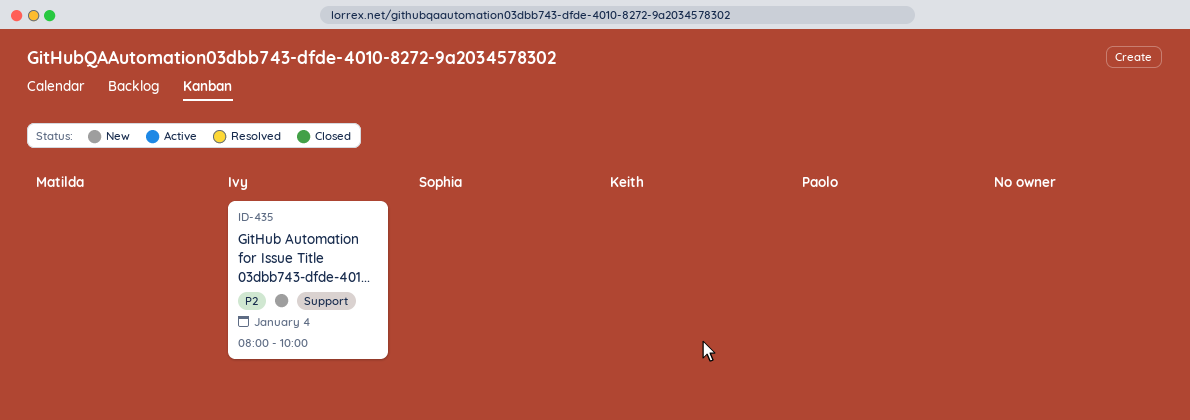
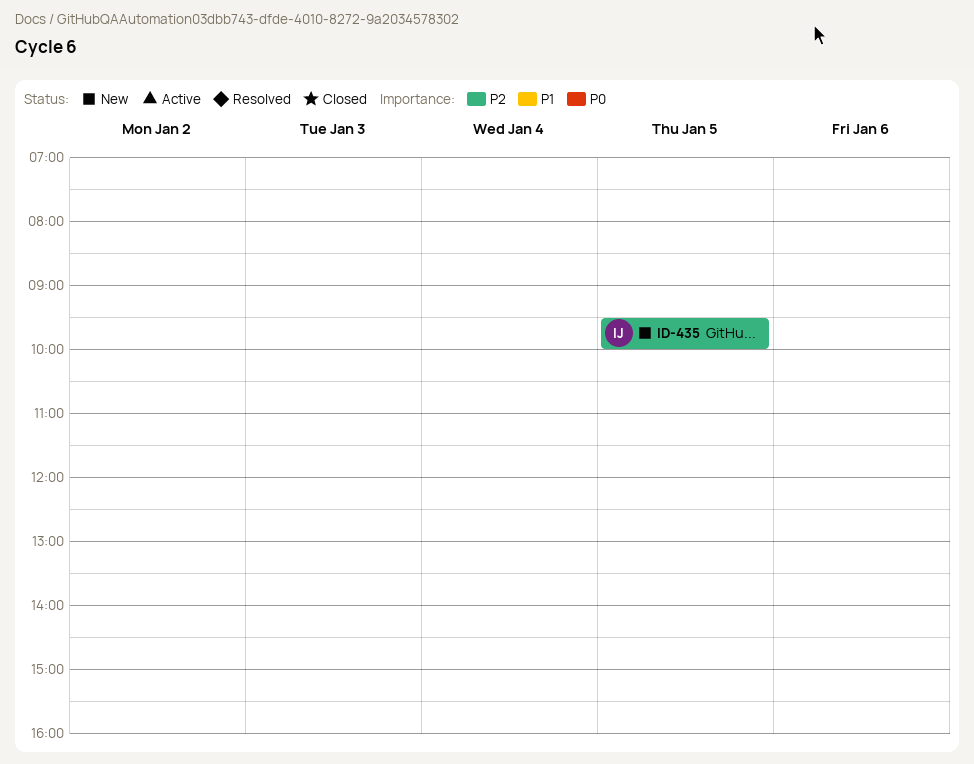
ID-435, day: Jan 4 -> Jan 5
ID-435, begins: 08:00 -> 09:30

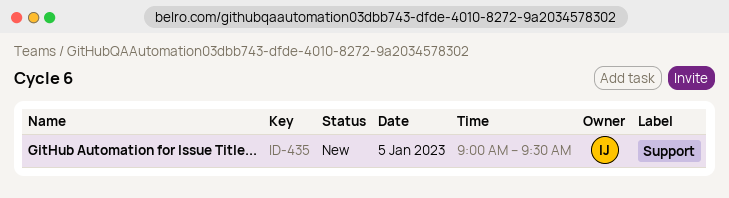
ID-435, begins: 09:30 -> 09:00
ID-435, ends: 10:00 -> 09:30

